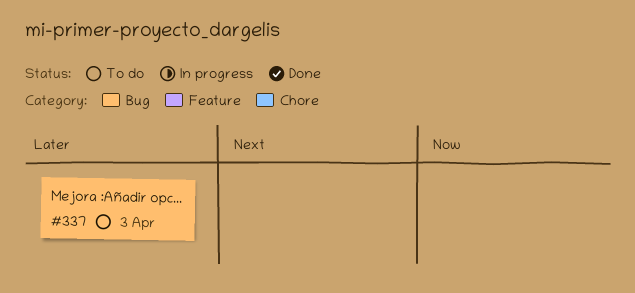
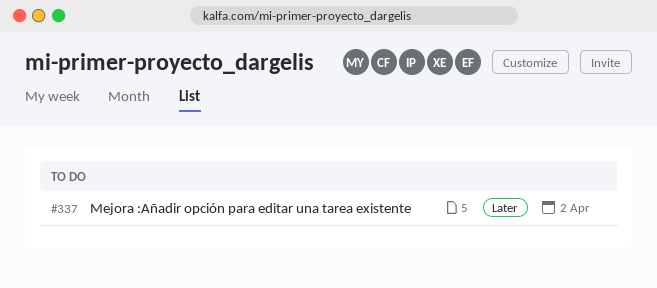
#337, due: Apr 3 -> Apr 2

